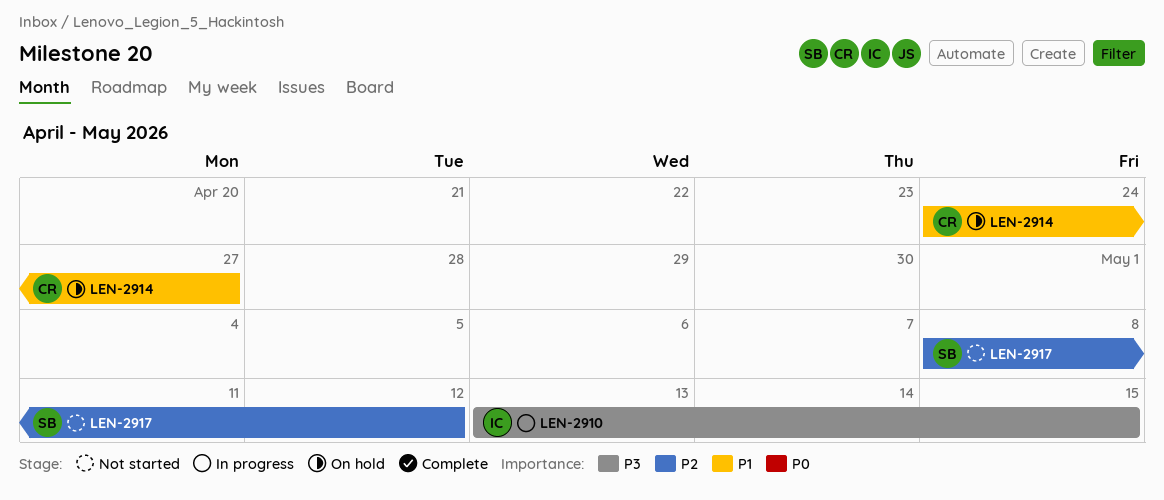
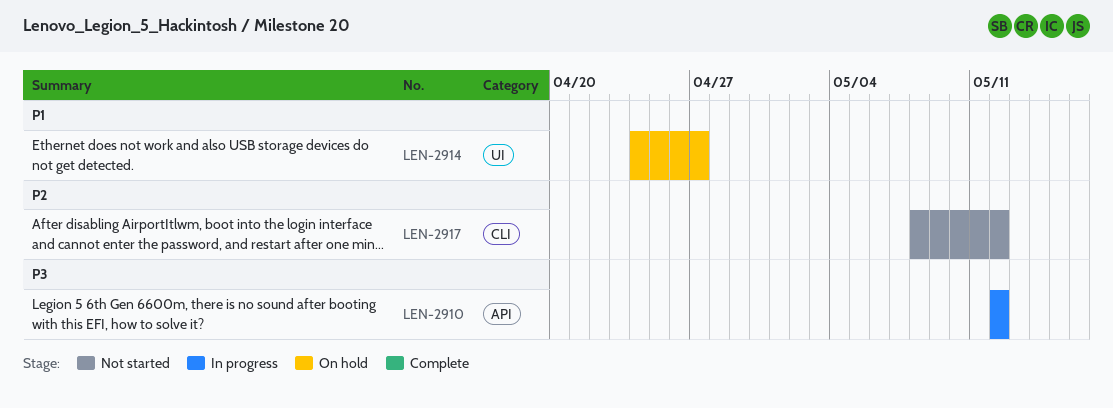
LEN-2910, start: May 13 -> May 12
LEN-2910, due: May 15 -> May 12

